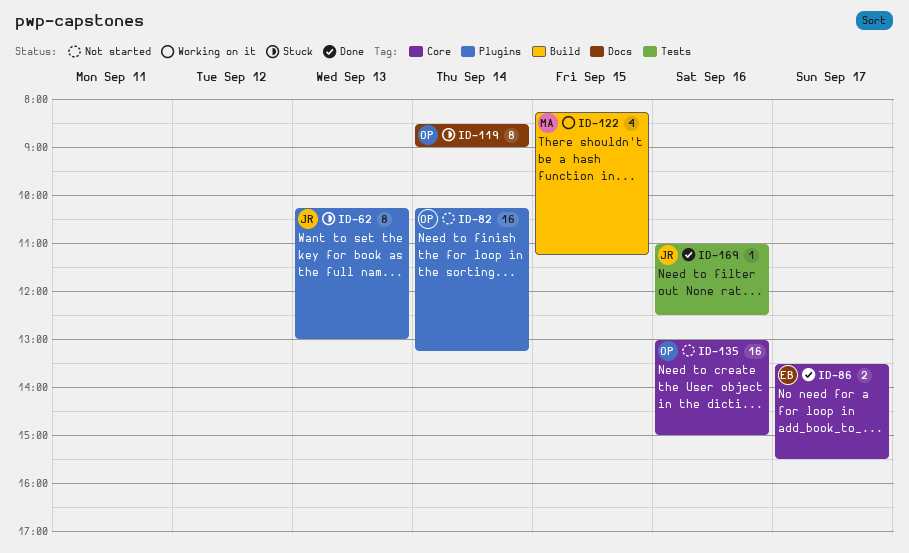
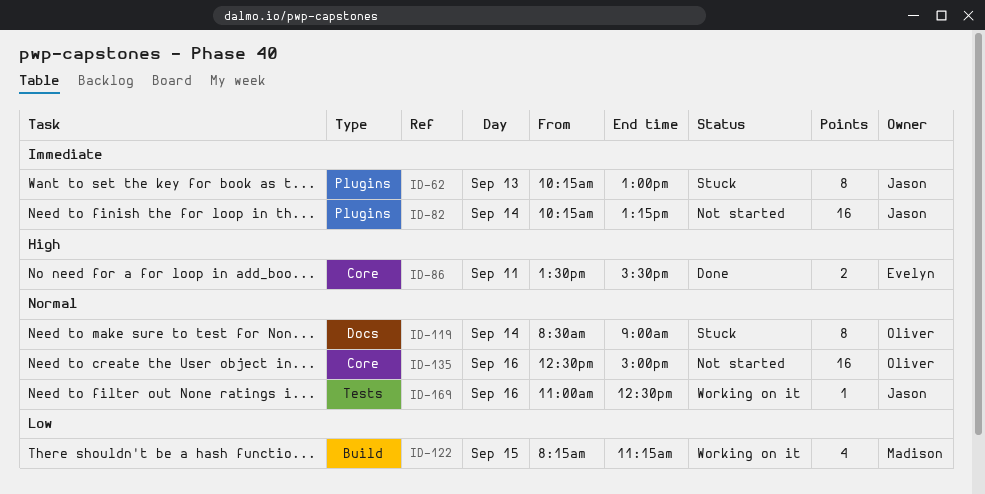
ID-82, owner: Oliver -> Jason
ID-86, day: Sep 17 -> Sep 11
ID-135, begins: 13:00 -> 12:30
ID-169, status: Done -> Working on it

